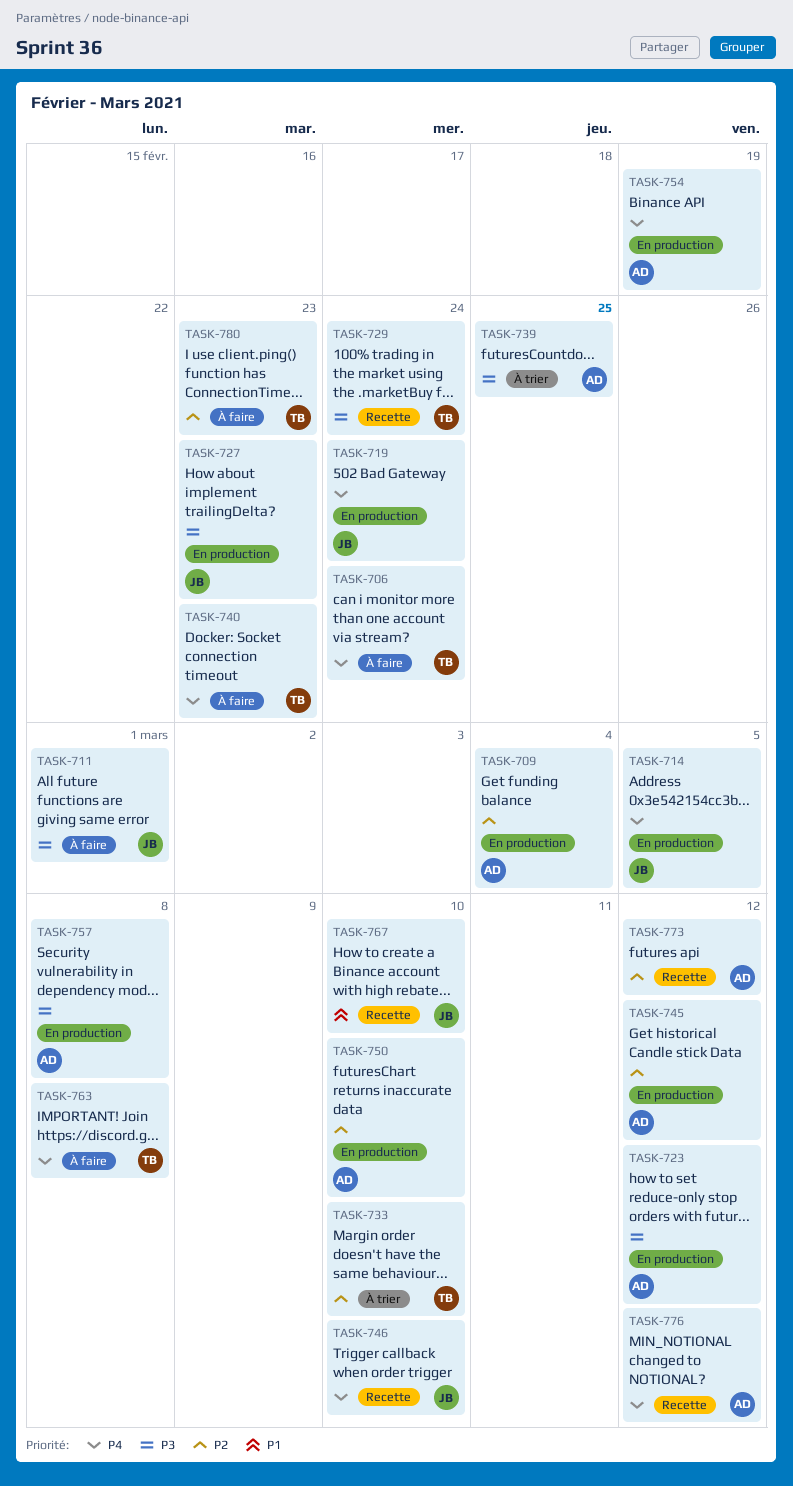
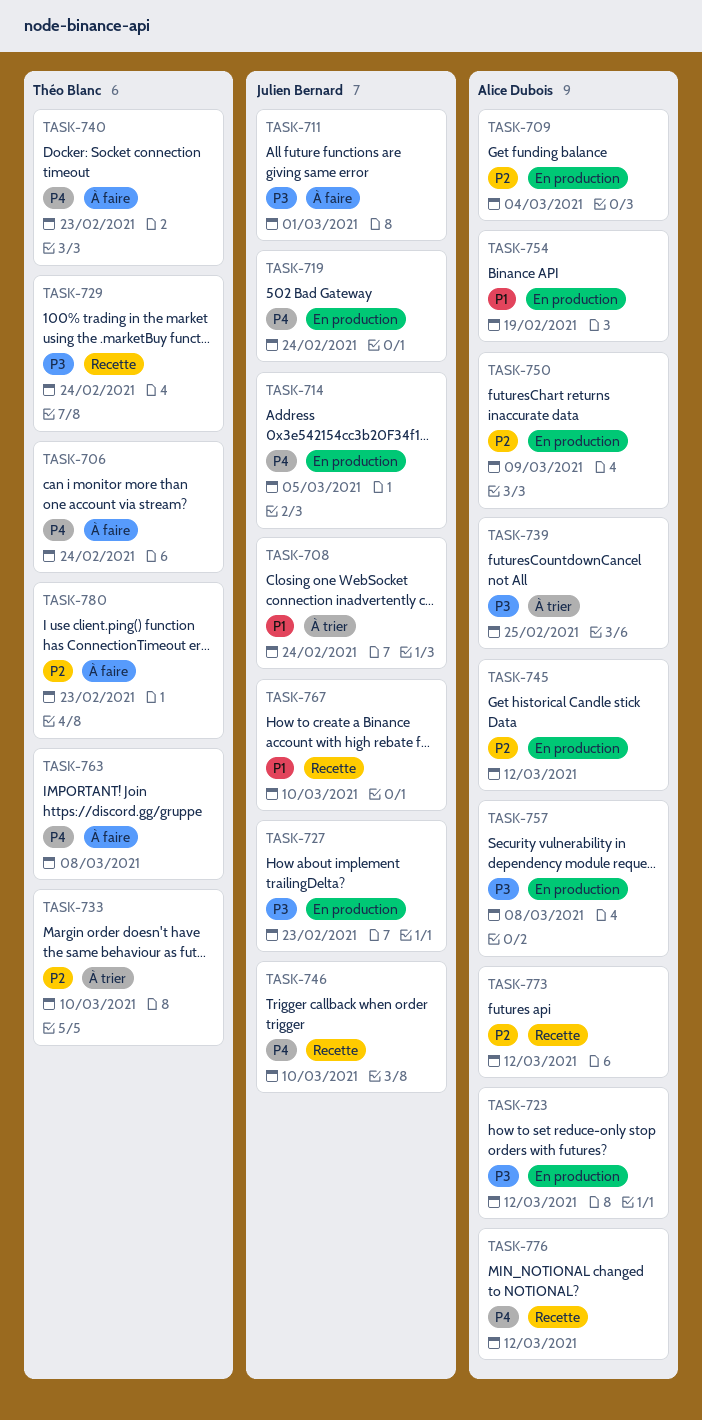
TASK-708: none -> present
TASK-750, due: Mar 10 -> Mar 9
TASK-754, priority: P4 -> P1

